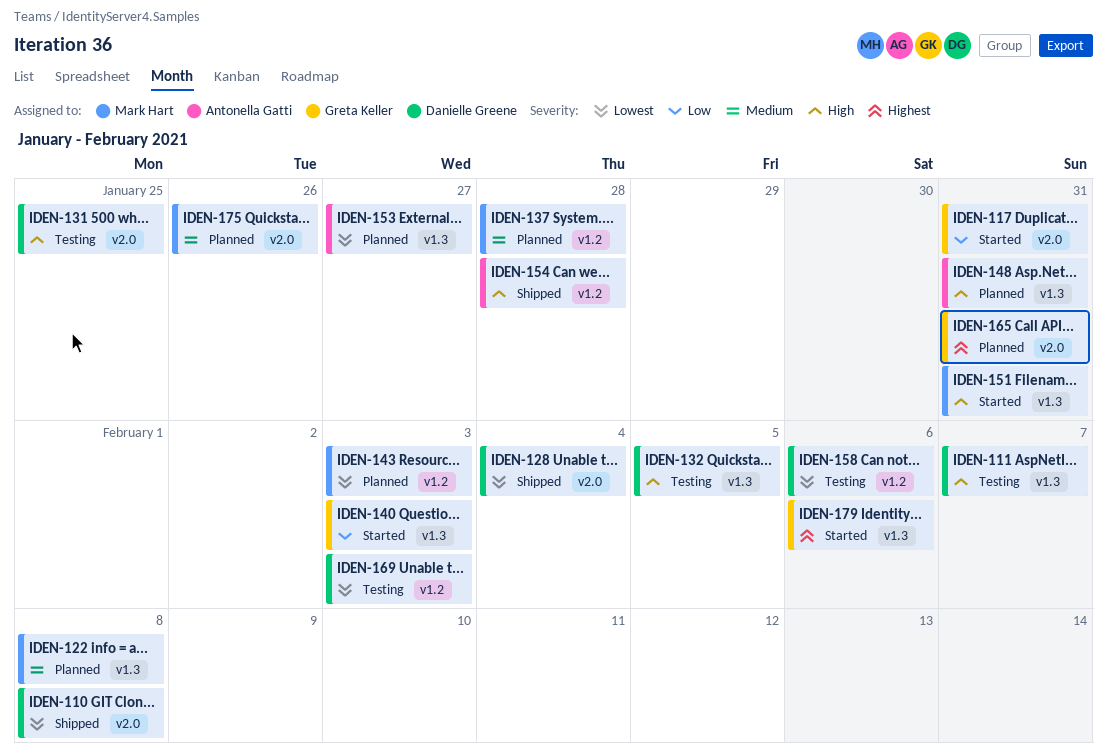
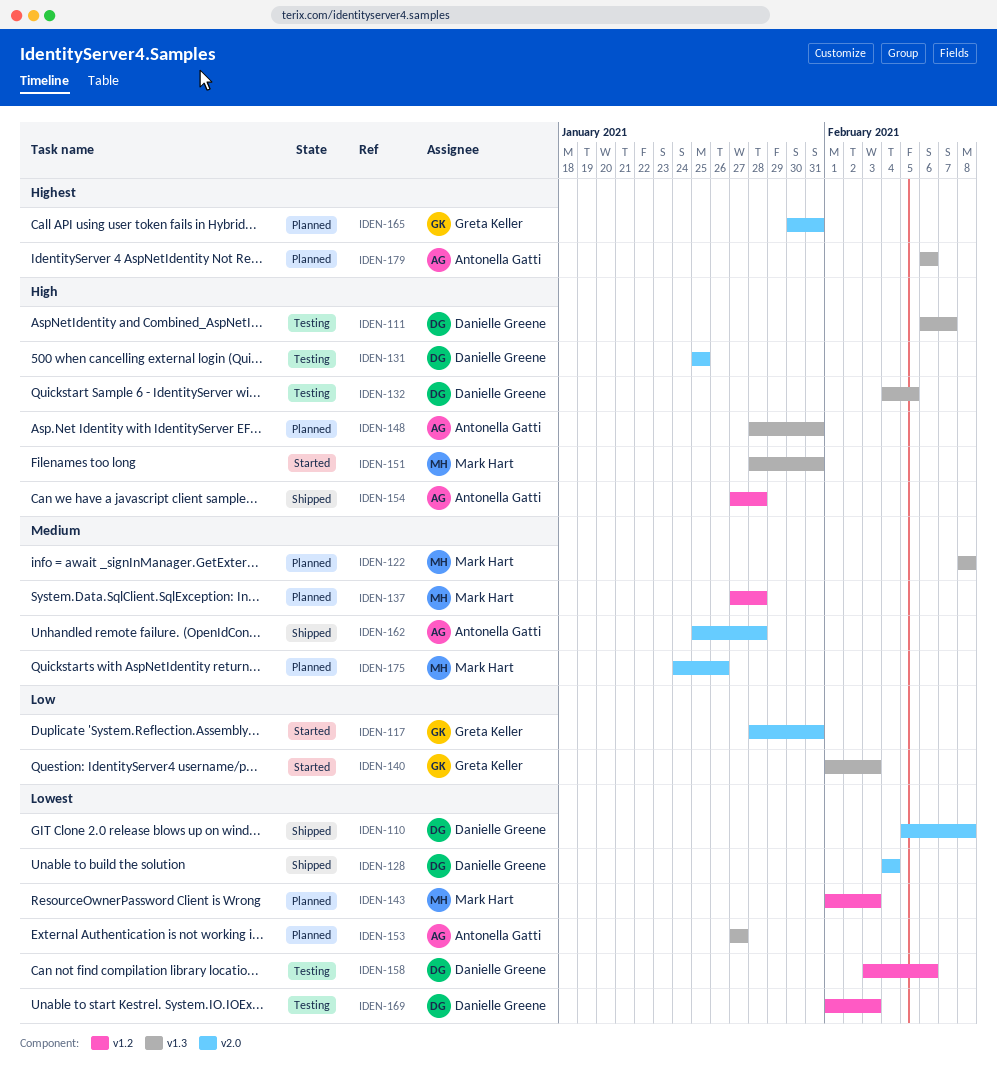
IDEN-162: none -> present
IDEN-179, status: Started -> Planned
IDEN-179, owner: Greta Keller -> Antonella Gatti

